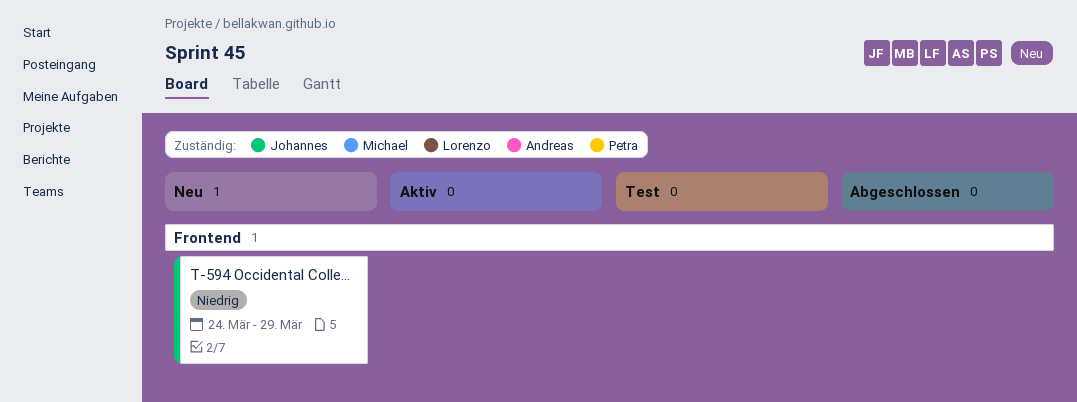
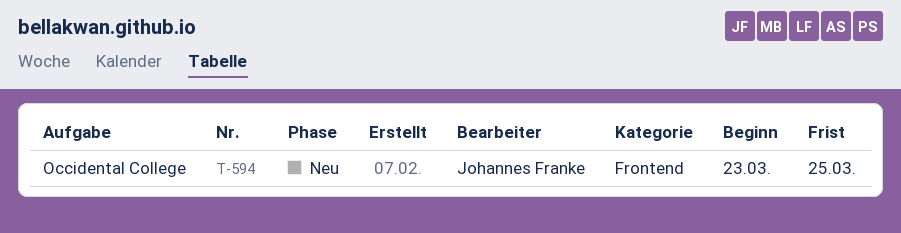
T-594, start: Mar 24 -> Mar 23
T-594, due: Mar 29 -> Mar 25

